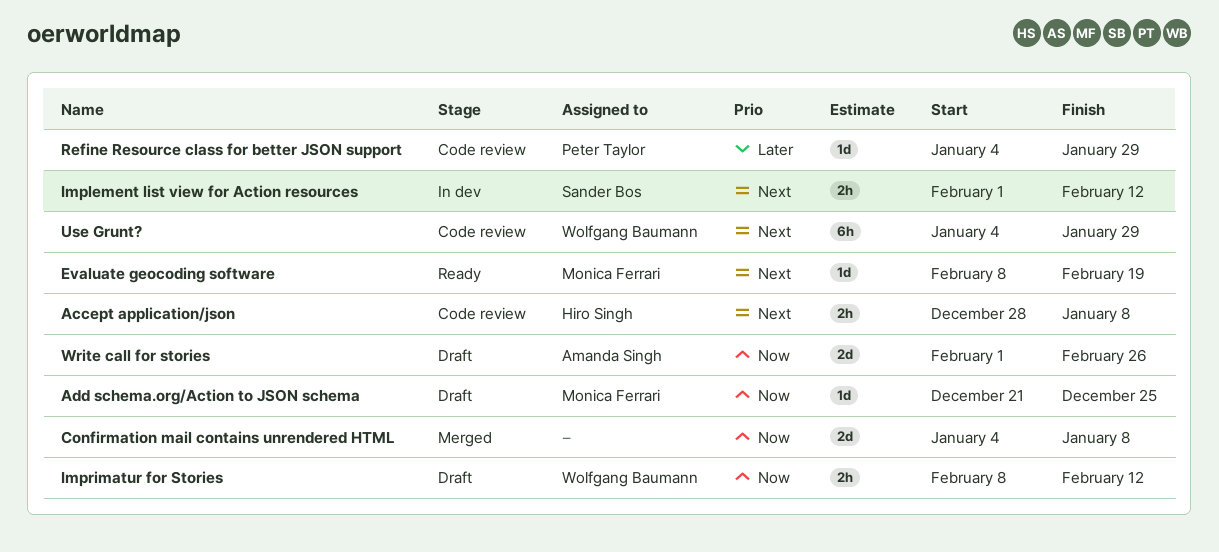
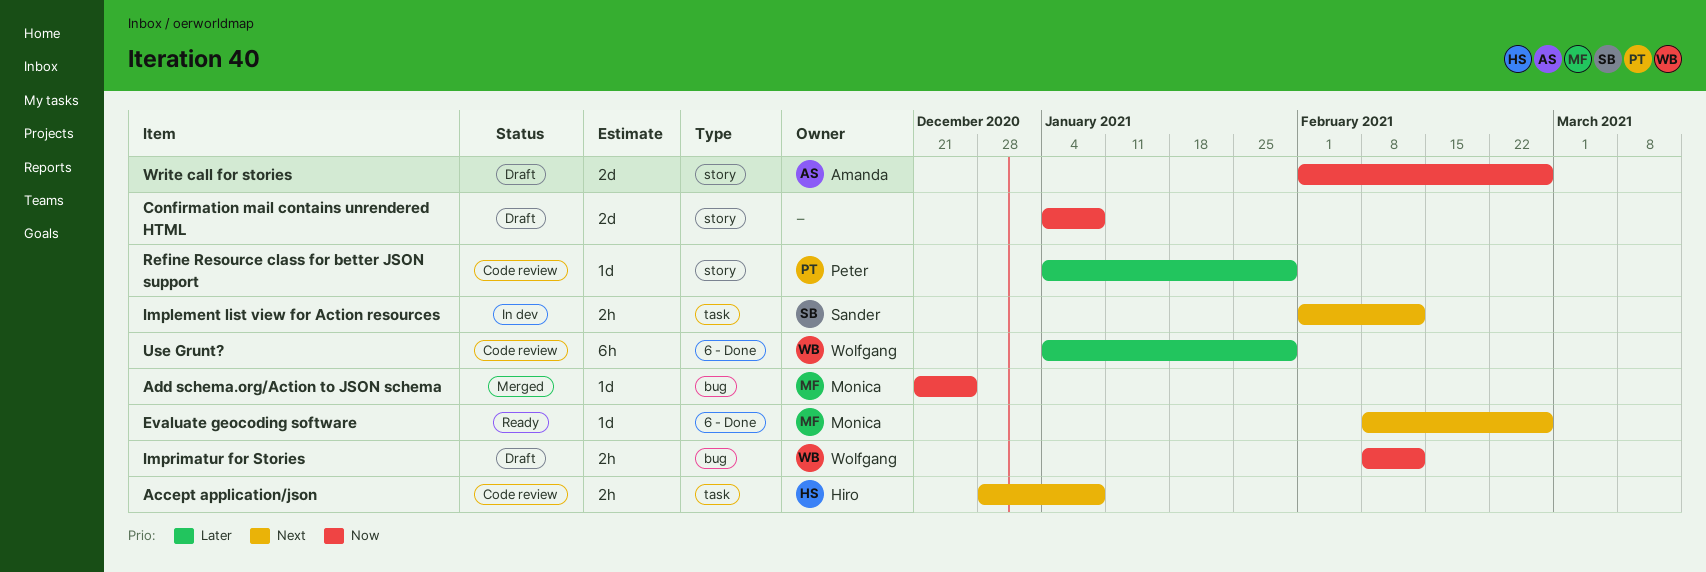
Add schema.org/Action to JSON schema, status: Draft -> Merged
Confirmation mail contains unrendered HTML, status: Merged -> Draft
Evaluate geocoding software, due: Feb 19 -> Feb 26
Use Grunt?, priority: Next -> Later

